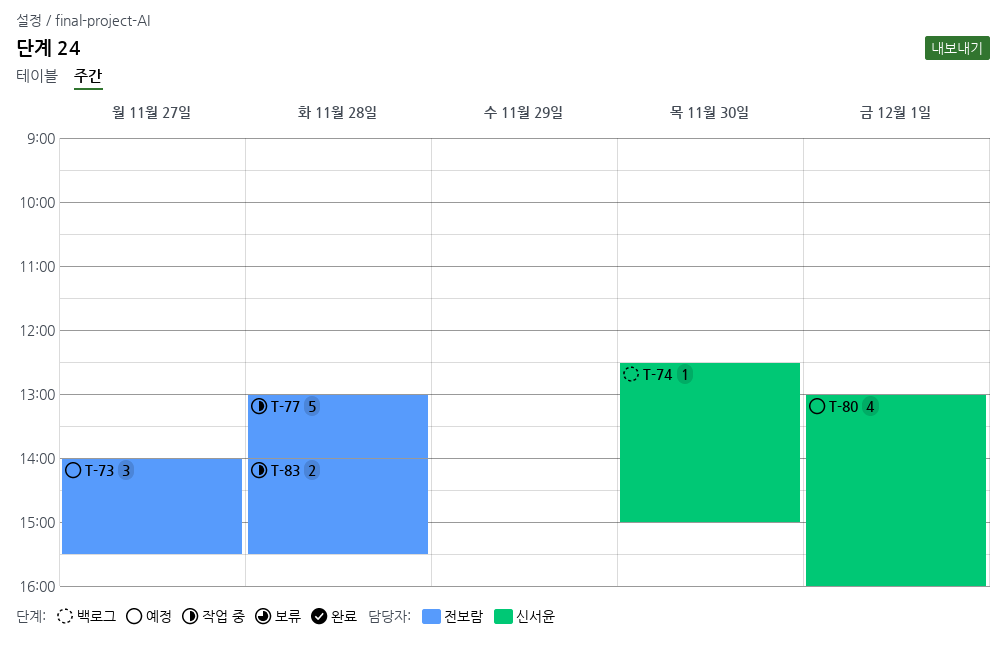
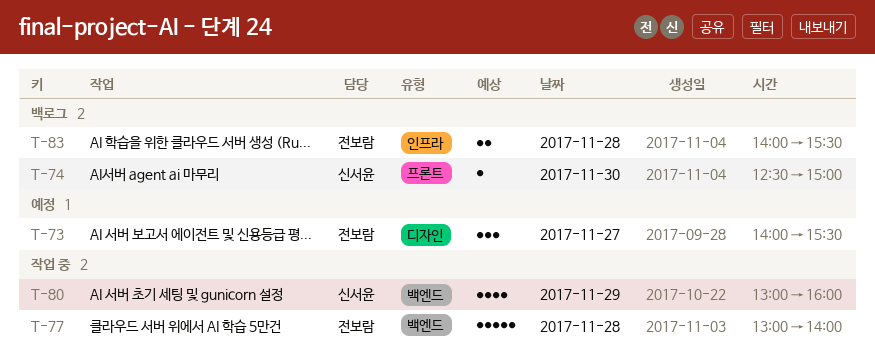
T-80, status: 예정 -> 작업 중
T-80, day: Dec 1 -> Nov 29
T-83, status: 작업 중 -> 백로그

